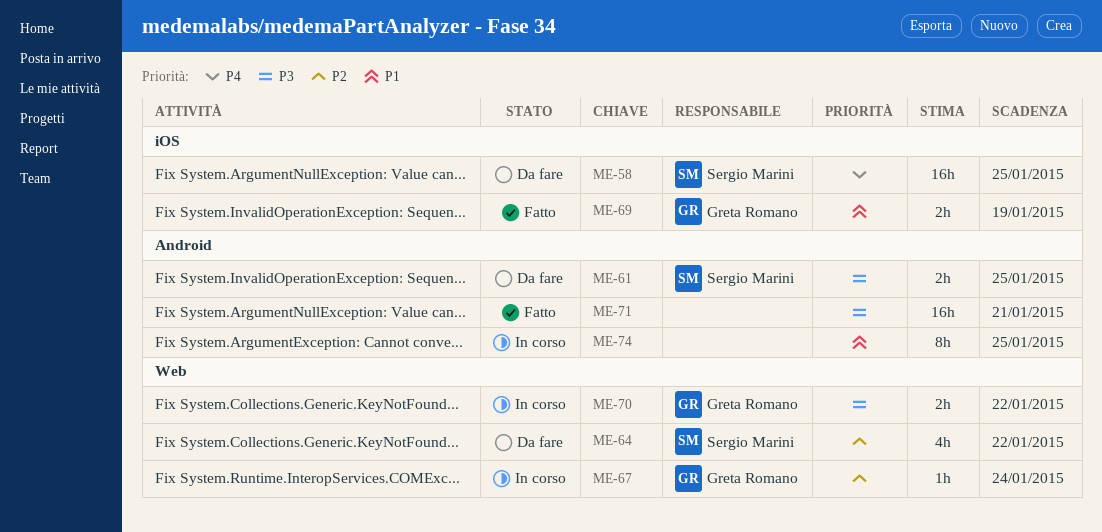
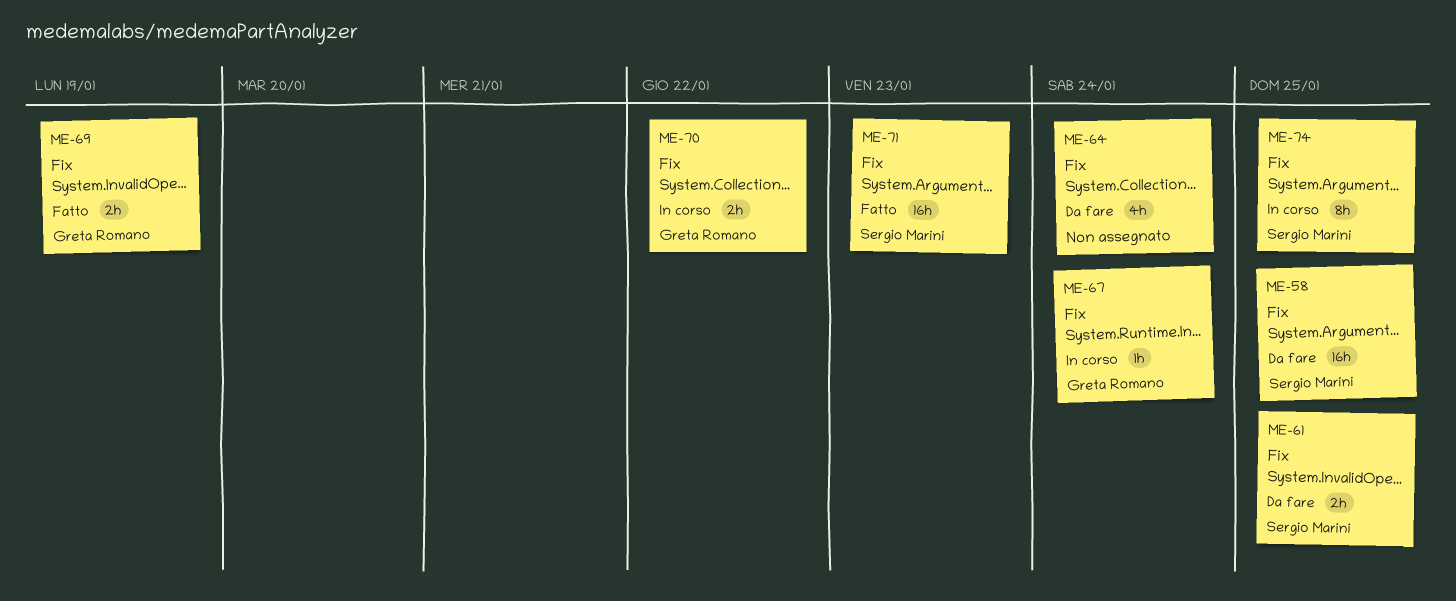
ME-64, owner: Sergio Marini -> none
ME-64, due: Jan 22 -> Jan 24
ME-71, owner: none -> Sergio Marini
ME-71, due: Jan 21 -> Jan 23
ME-74, owner: none -> Sergio Marini

